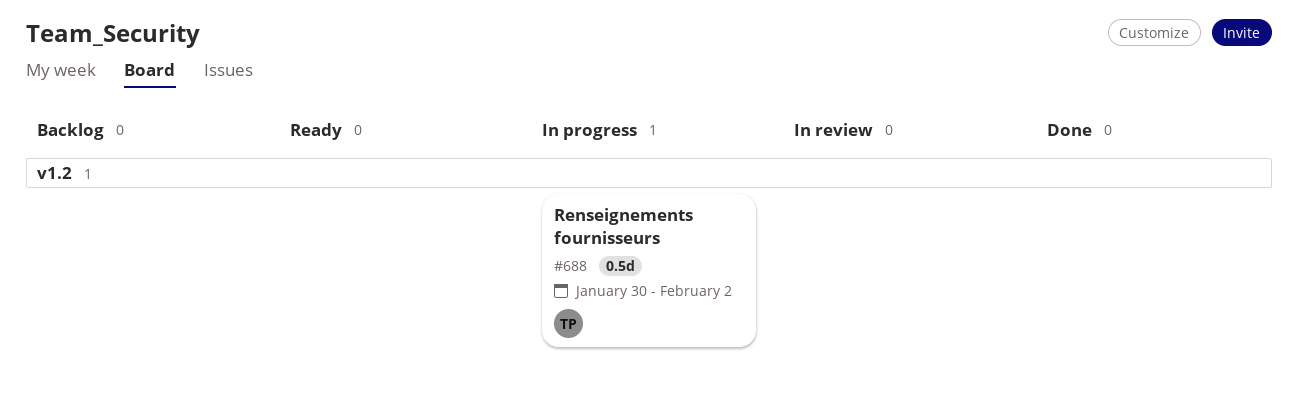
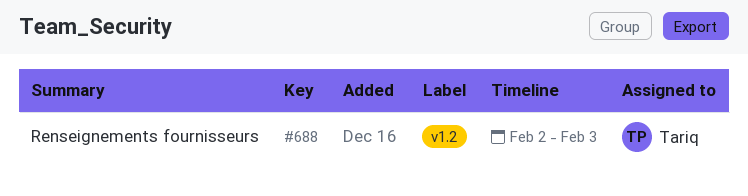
#688, start: Jan 30 -> Feb 2
#688, due: Feb 2 -> Feb 3

